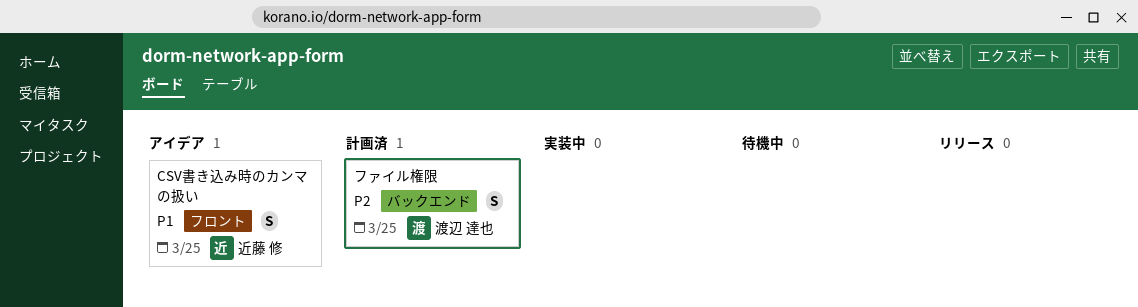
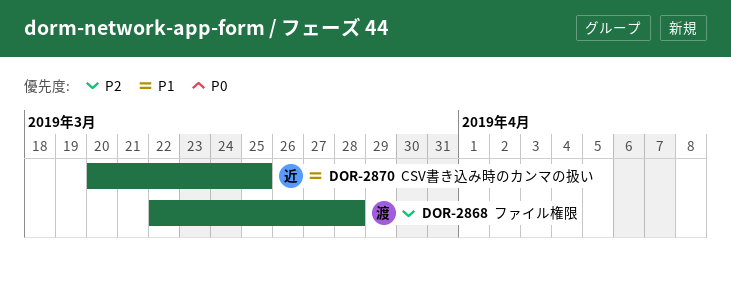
ファイル権限, due: Mar 25 -> Mar 28

